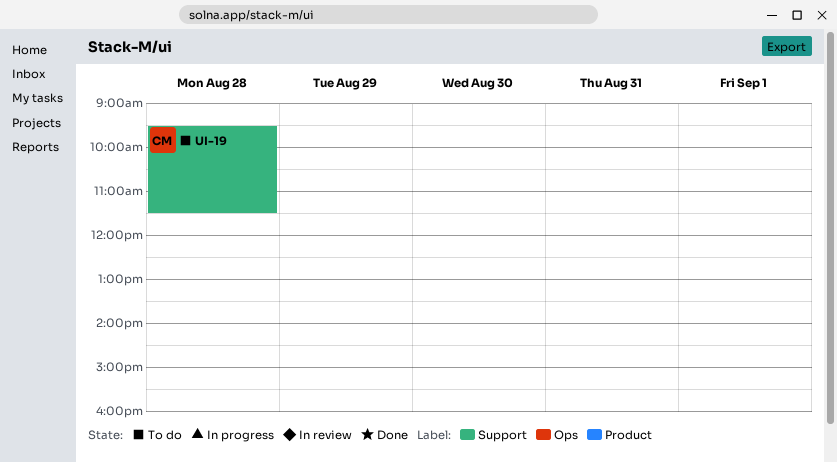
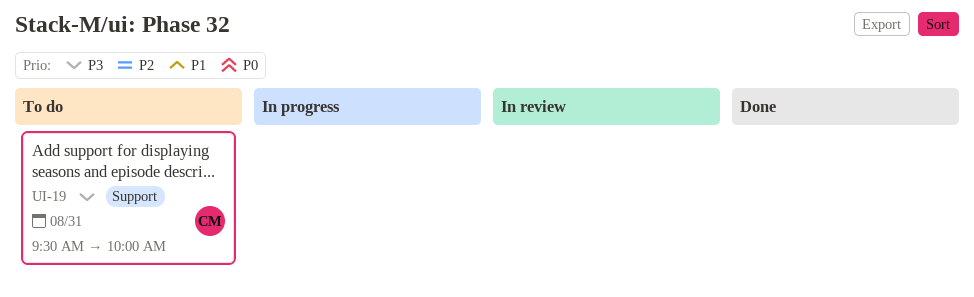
UI-19, day: Aug 28 -> Aug 31
UI-19, ends: 11:30 -> 10:00

